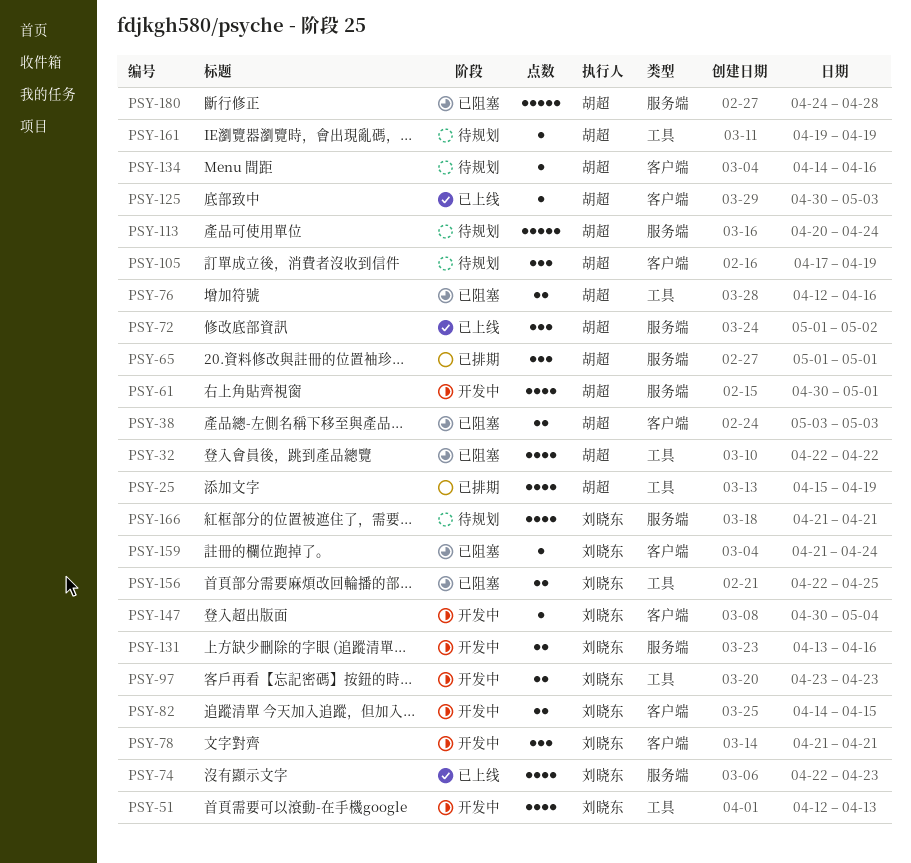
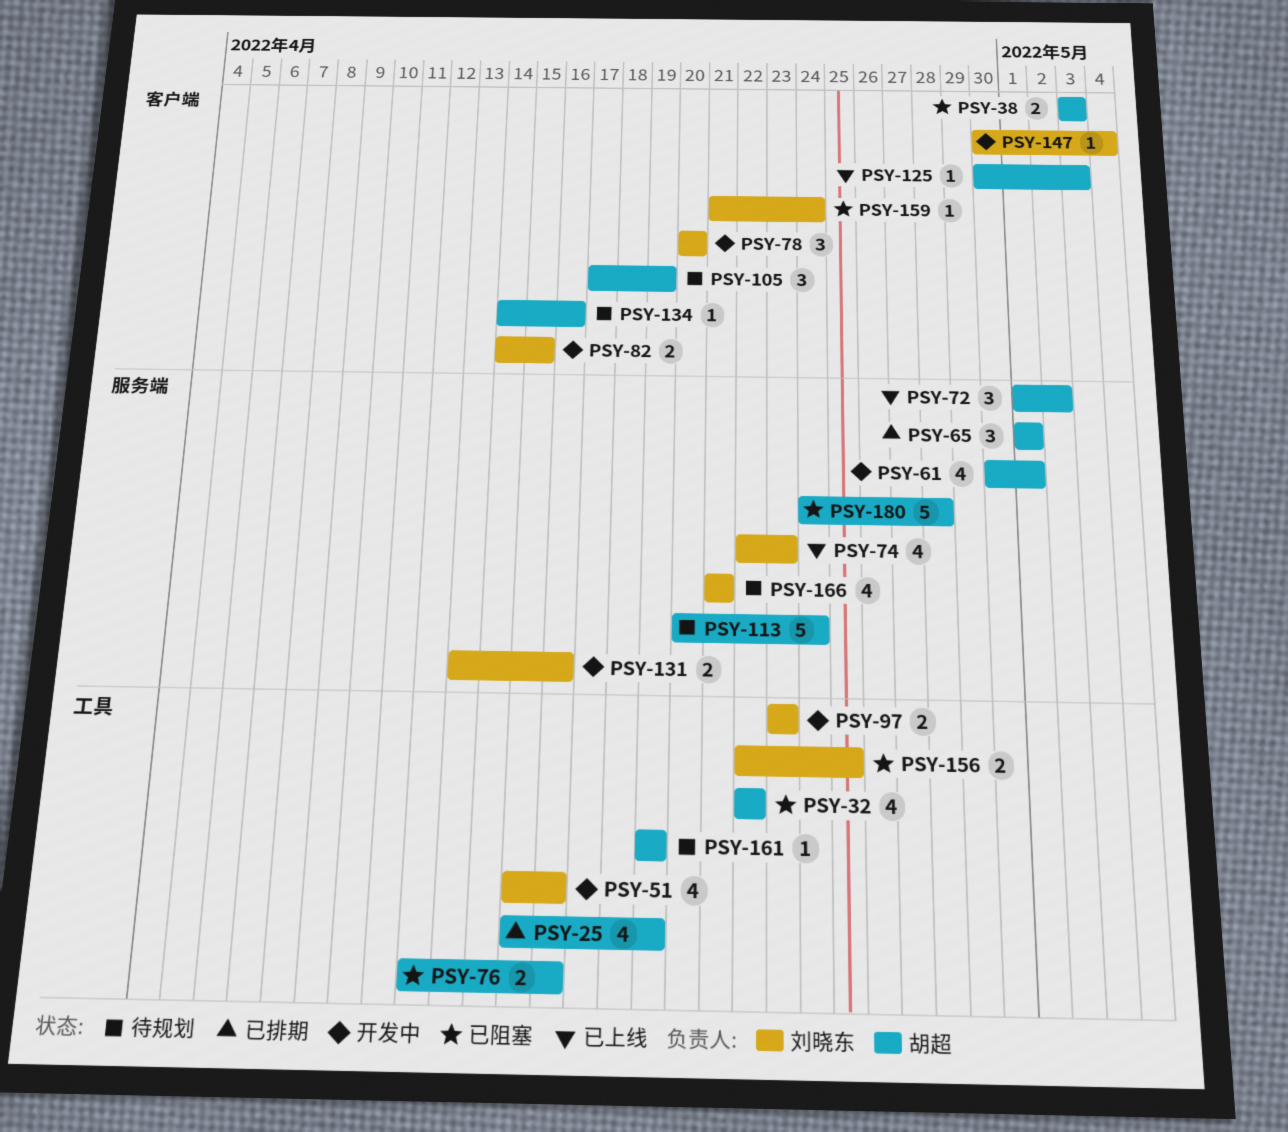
PSY-51, start: Apr 12 -> Apr 15
PSY-51, due: Apr 13 -> Apr 16
PSY-78, start: Apr 21 -> Apr 20
PSY-78, due: Apr 21 -> Apr 20

